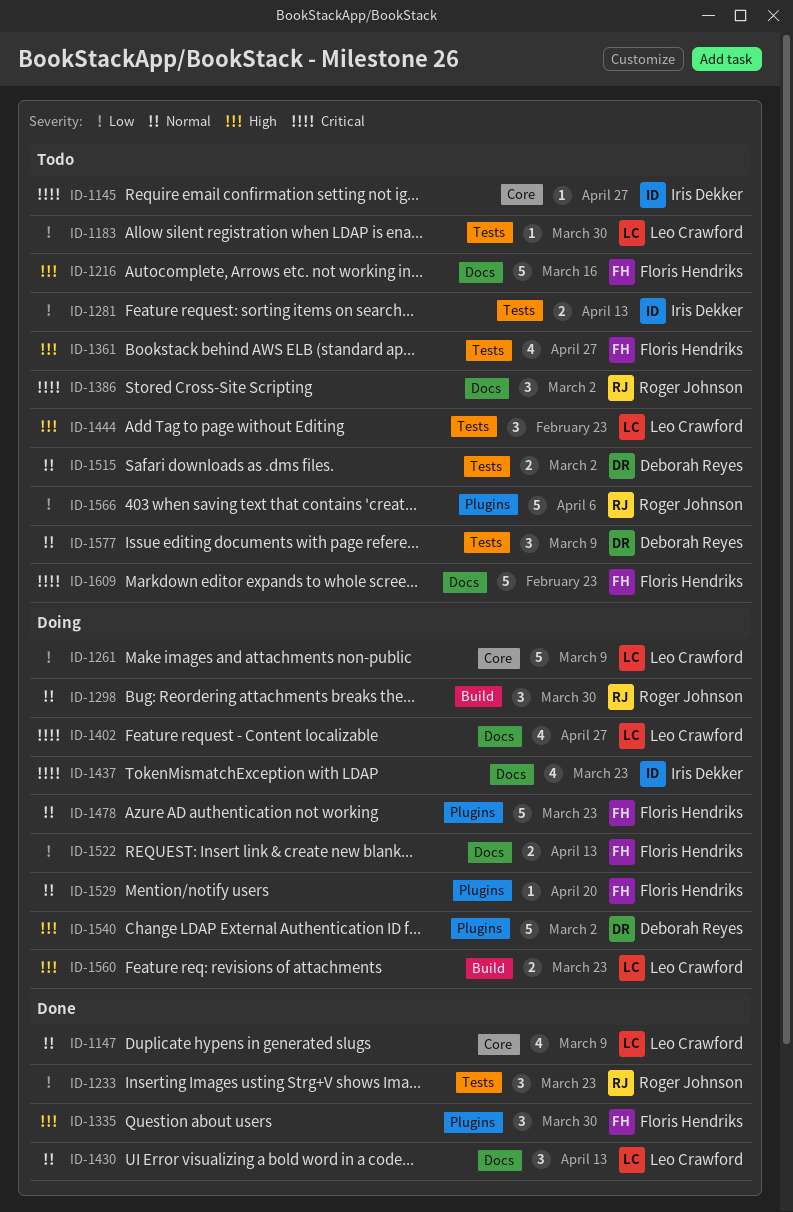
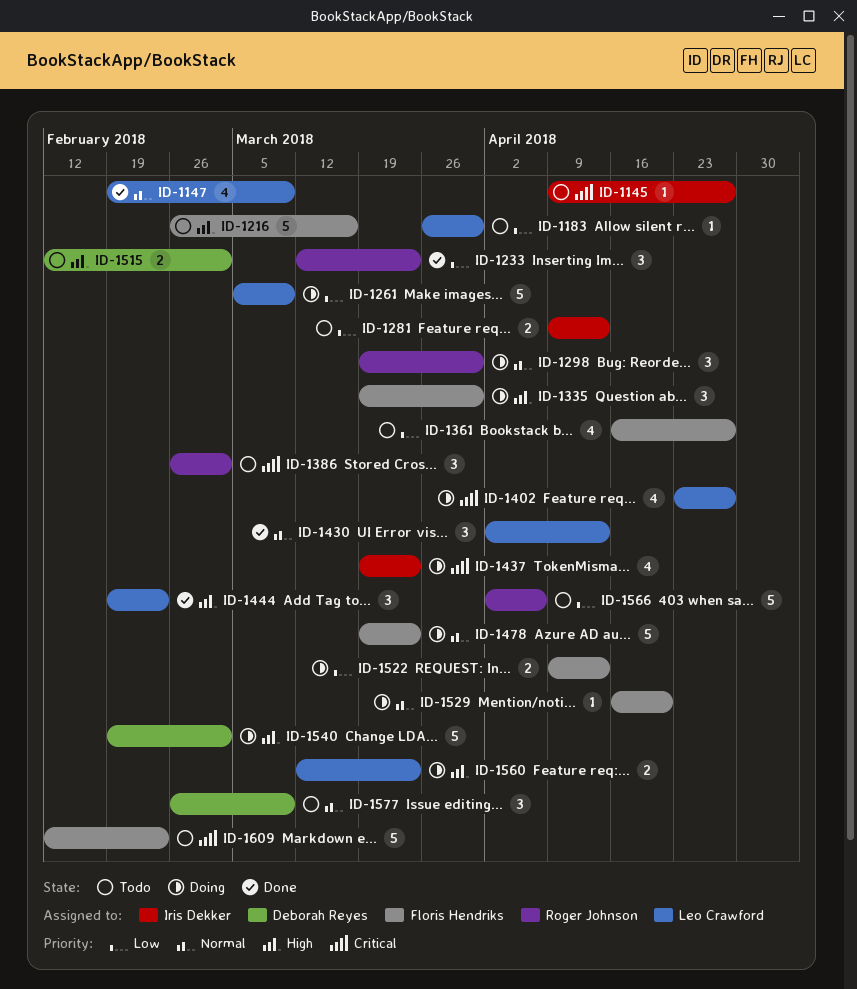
ID-1335, status: Done -> Doing
ID-1361, priority: High -> Low
ID-1444, status: Todo -> Done
ID-1515, priority: Normal -> High

